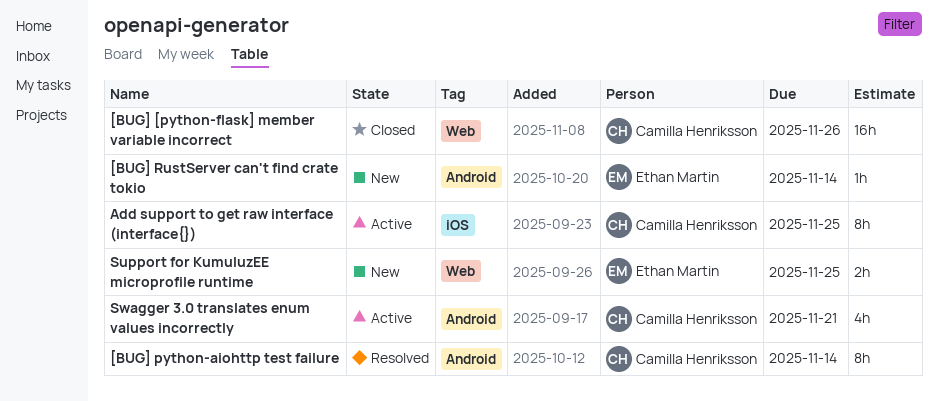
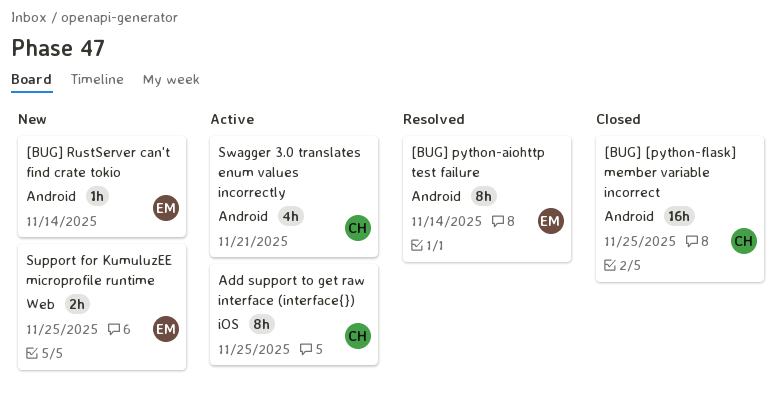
[BUG] [python-flask] member variable incorrect, label: Web -> Android
[BUG] [python-flask] member variable incorrect, due: Nov 26 -> Nov 25
[BUG] python-aiohttp test failure, owner: Camilla Henriksson -> Ethan Martin

